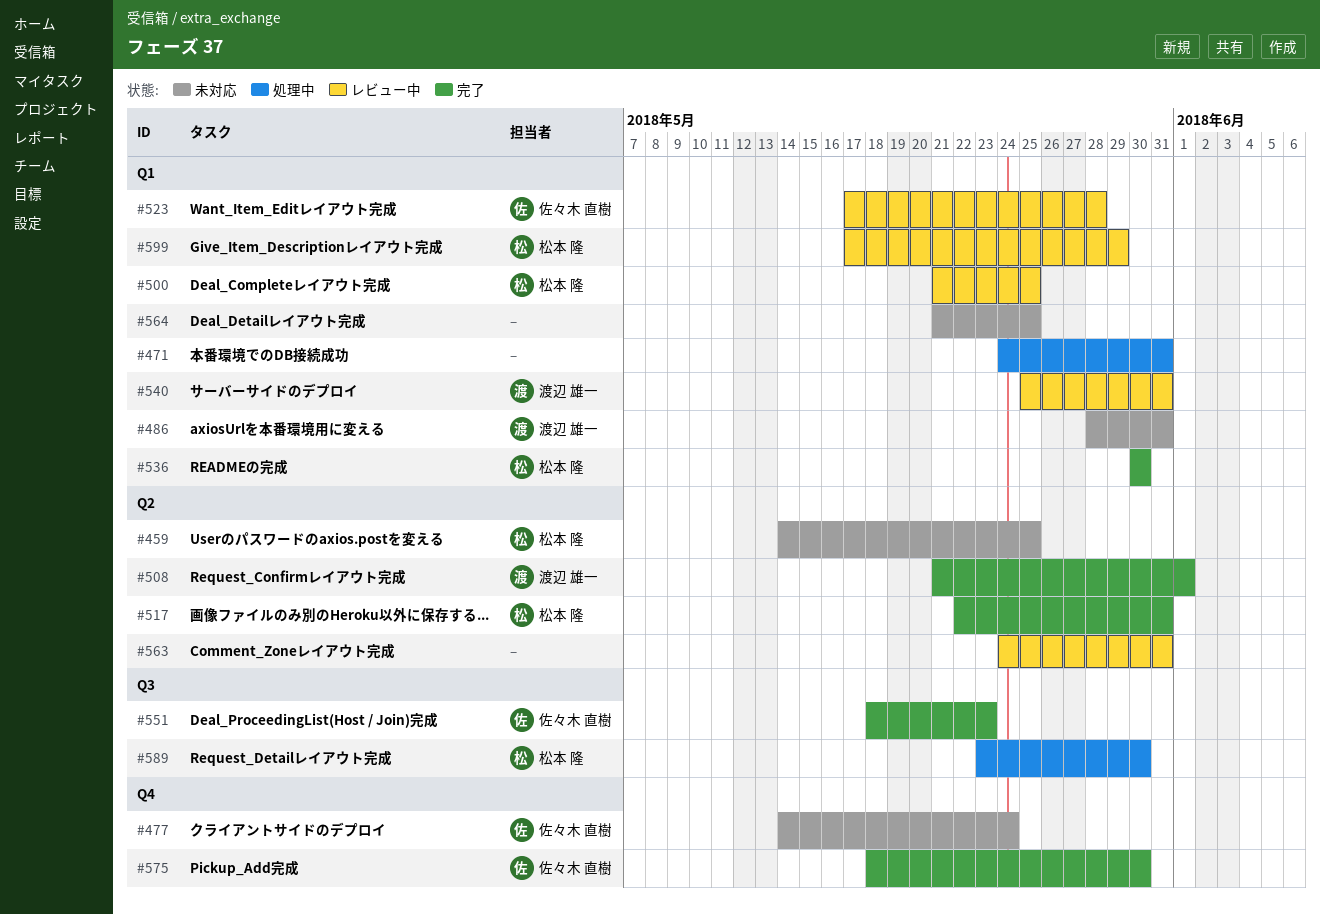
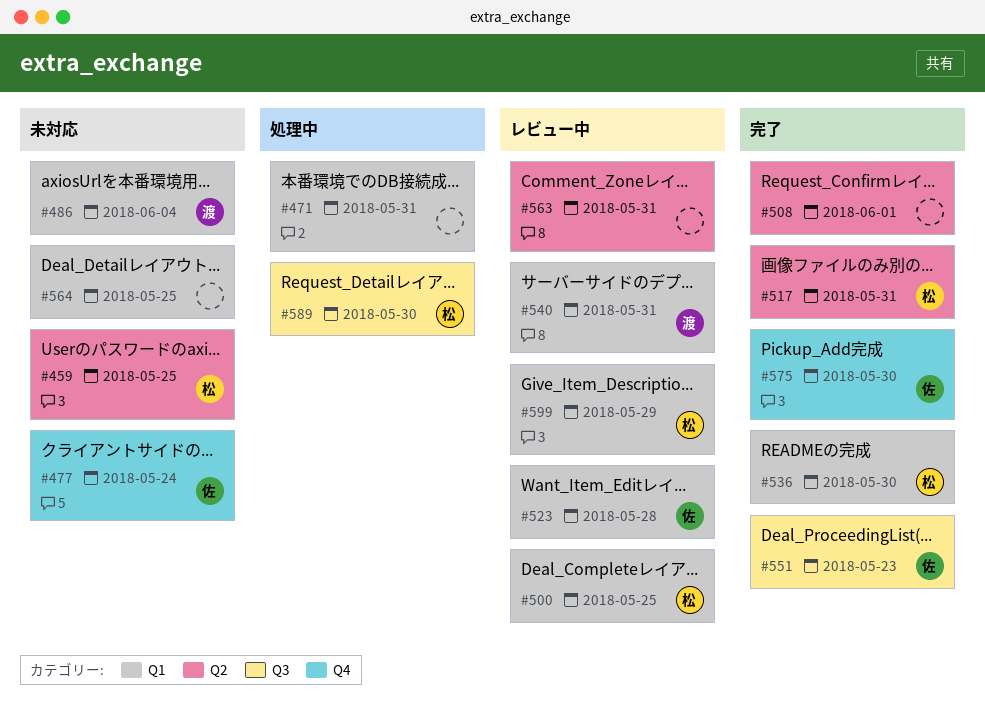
#486, due: May 31 -> Jun 4
#508, owner: 渡辺 雄一 -> none

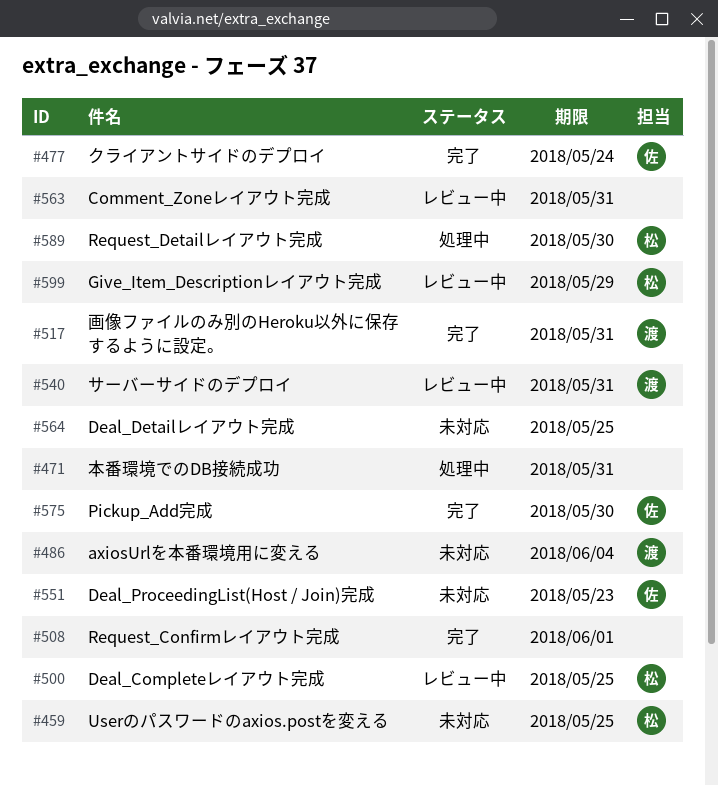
#477, status: 未対応 -> 完了
#517, owner: 松 -> 渡
#523: present -> none
#536: present -> none
#551, status: 完了 -> 未対応

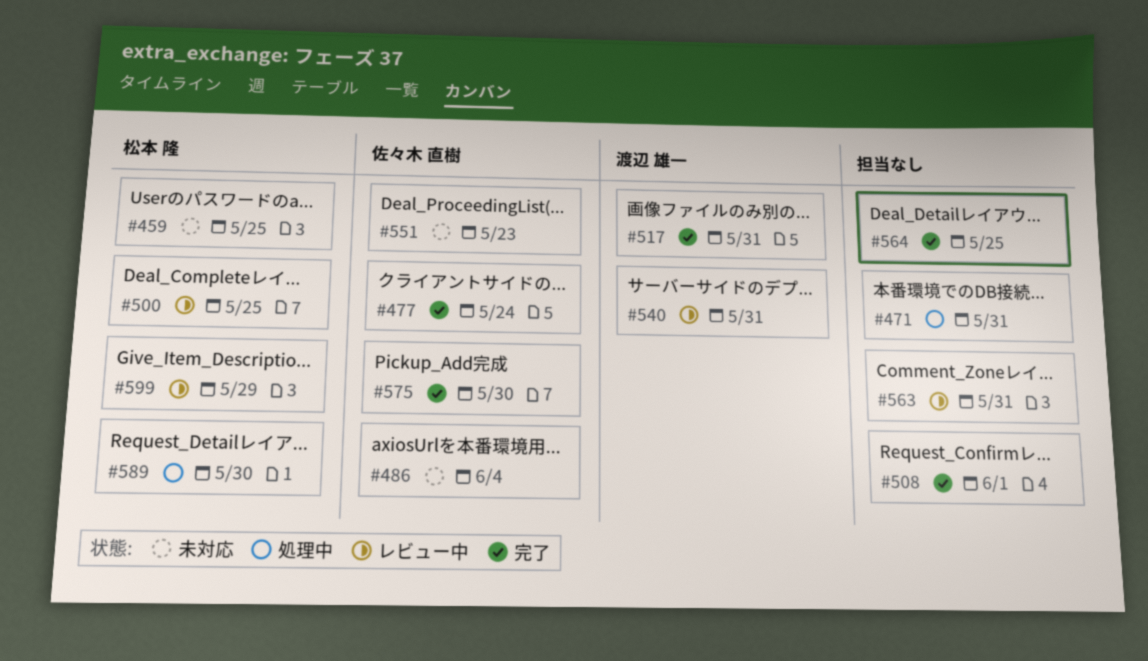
#486, owner: 渡辺 雄一 -> 佐々木 直樹
#564, status: 未対応 -> 完了

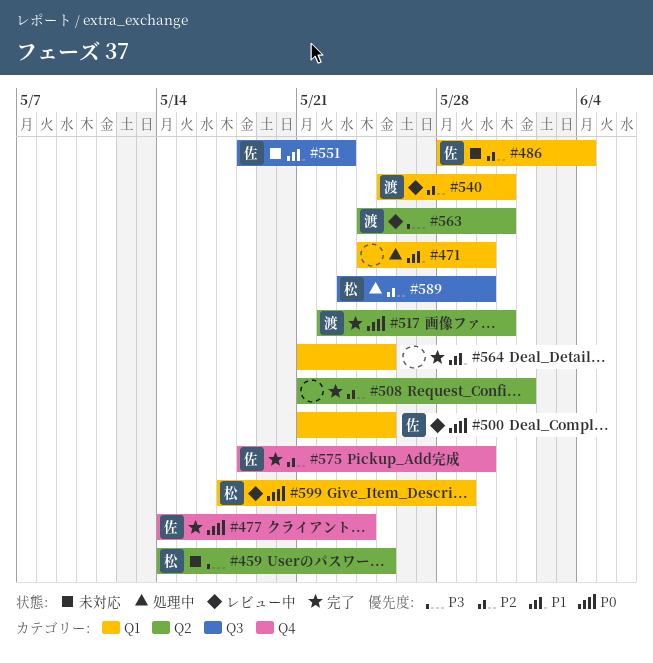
#471, due: May 31 -> May 30
#500, owner: 松本 隆 -> 佐々木 直樹
#563, owner: none -> 渡辺 雄一

